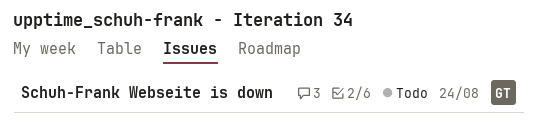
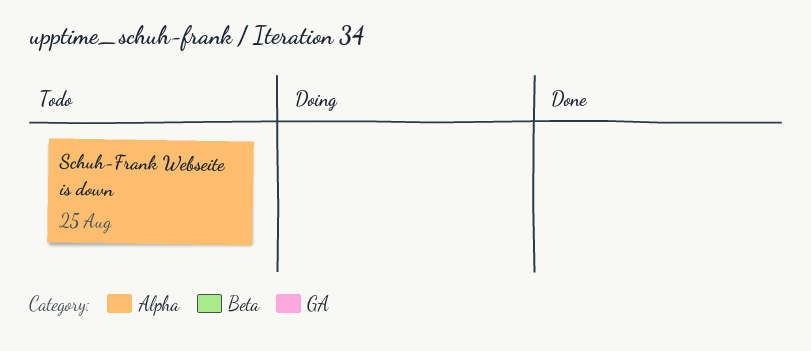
Schuh-Frank Webseite is down, due: Aug 24 -> Aug 25

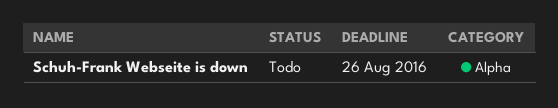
Schuh-Frank Webseite is down, due: Aug 25 -> Aug 26

